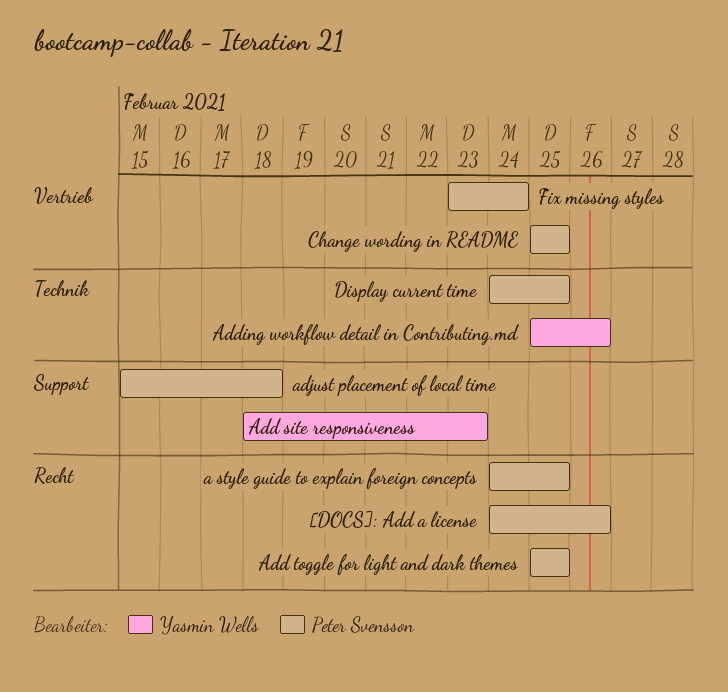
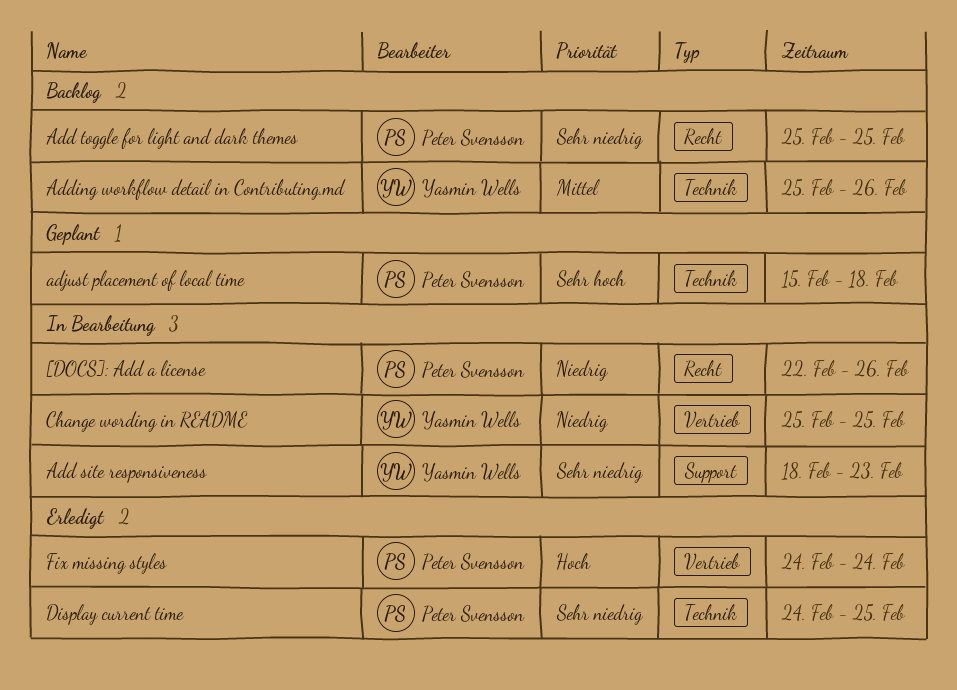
[DOCS]: Add a license, start: Feb 24 -> Feb 22
a style guide to explain foreign concepts: present -> none
adjust placement of local time, label: Support -> Technik
Change wording in README, owner: Peter Svensson -> Yasmin Wells
Fix missing styles, start: Feb 23 -> Feb 24

